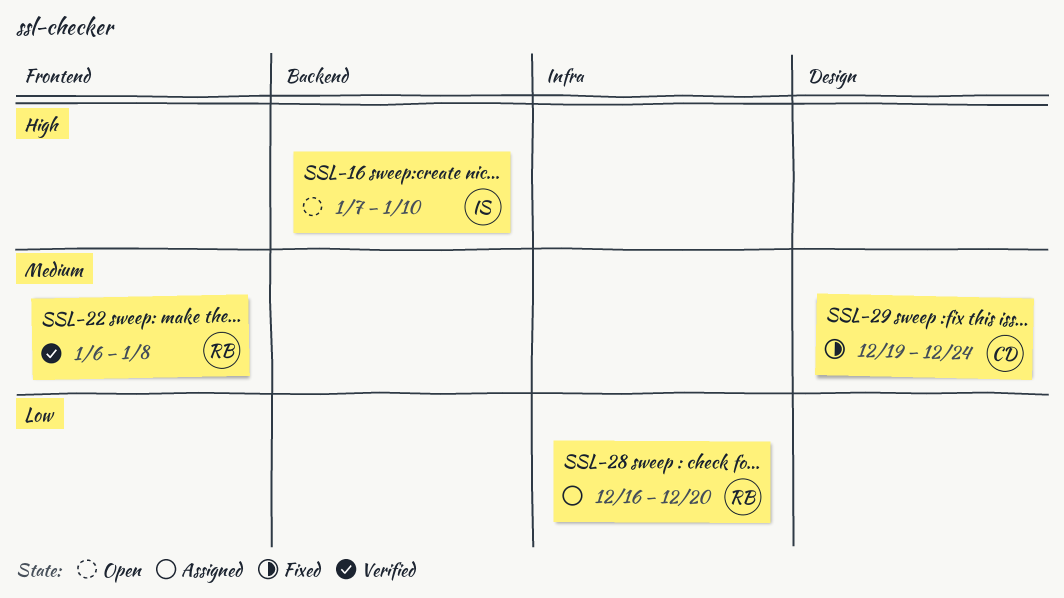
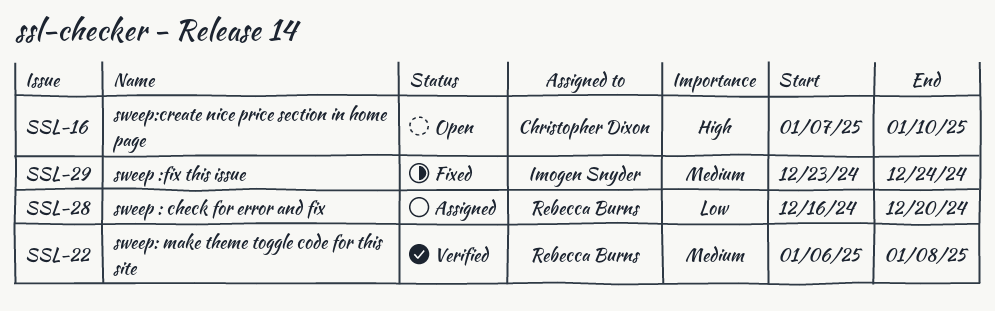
SSL-16, owner: Imogen Snyder -> Christopher Dixon
SSL-29, owner: Christopher Dixon -> Imogen Snyder
SSL-29, start: Dec 19 -> Dec 23

